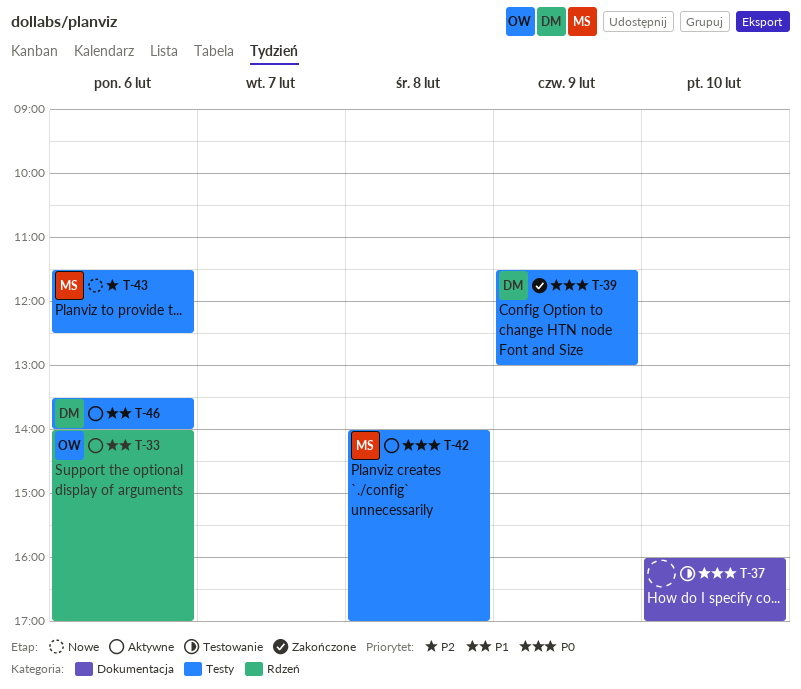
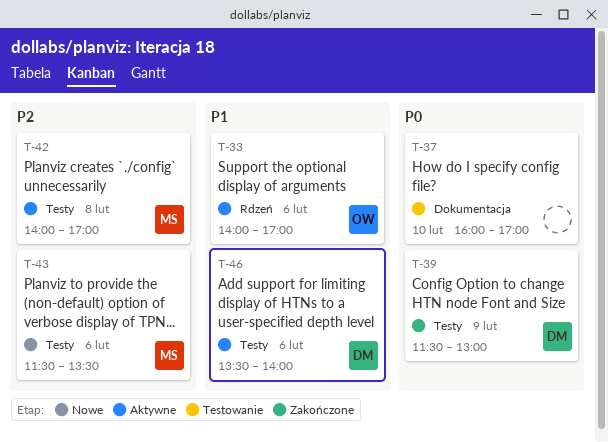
T-42, priority: P0 -> P2
T-43, ends: 12:30 -> 13:30

